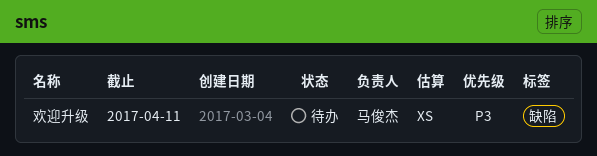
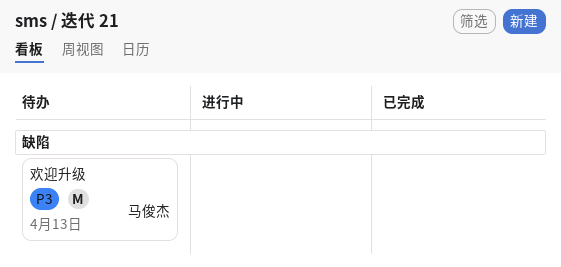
欢迎升级, estimate: XS -> M
欢迎升级, due: Apr 11 -> Apr 13

